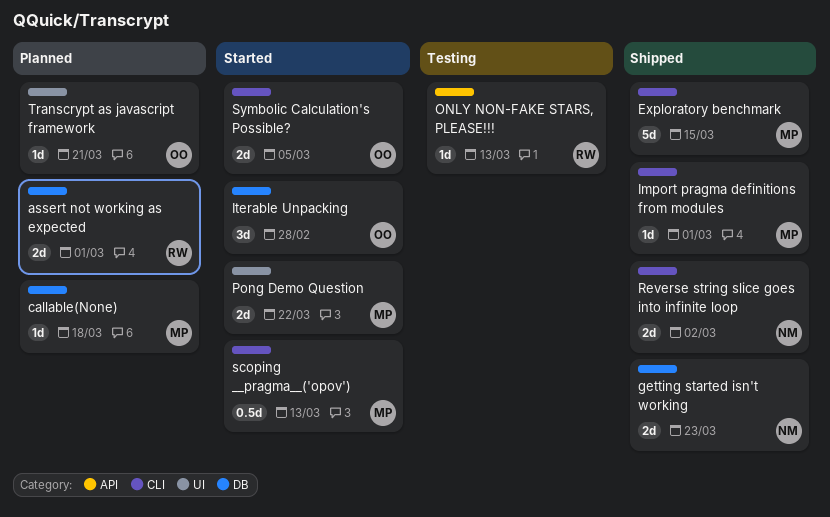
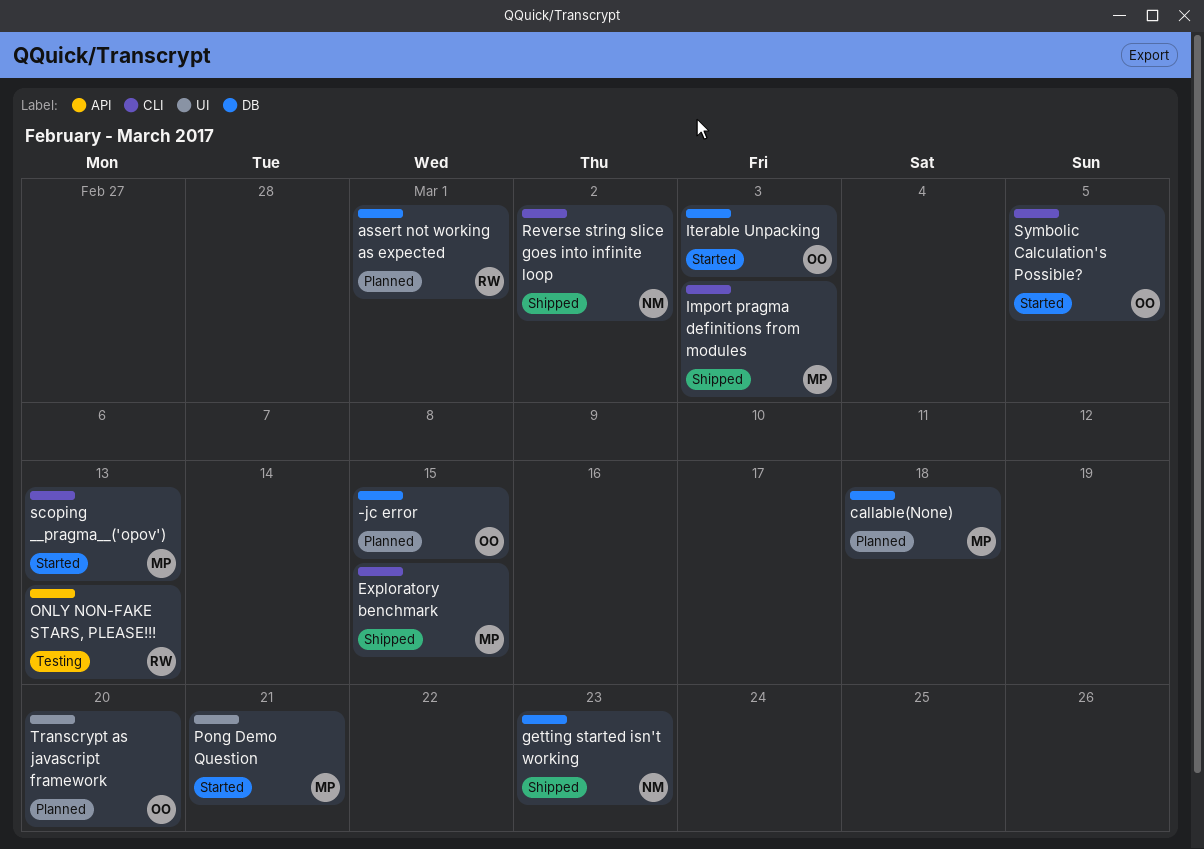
-jc error: none -> present
Import pragma definitions from modules, due: Mar 1 -> Mar 3
Iterable Unpacking, due: Feb 28 -> Mar 3
Pong Demo Question, due: Mar 22 -> Mar 21
Transcrypt as javascript framework, due: Mar 21 -> Mar 20

